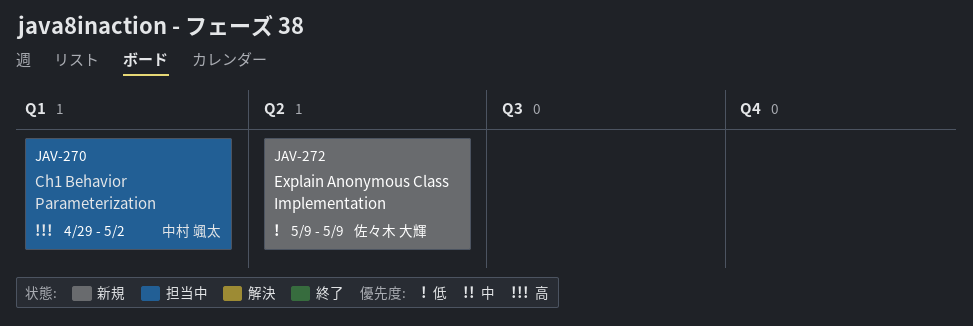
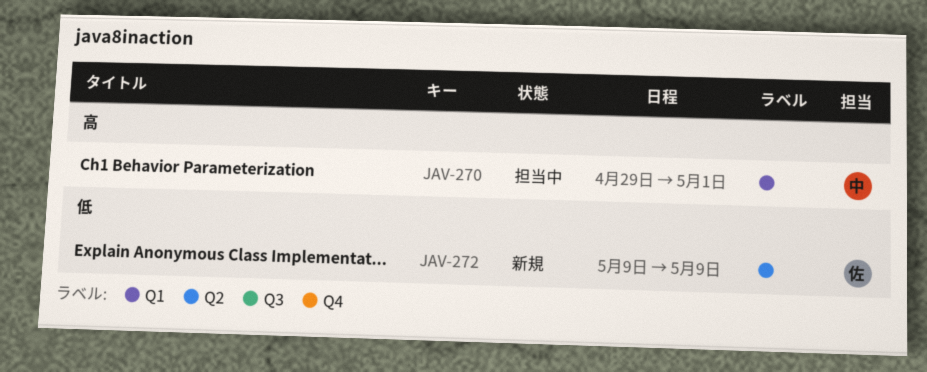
JAV-270, due: May 2 -> May 1

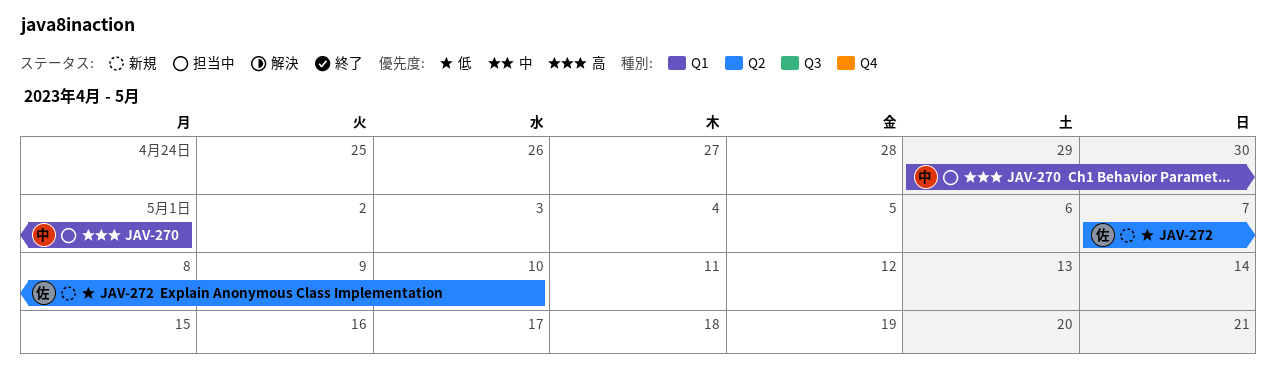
JAV-272, start: May 9 -> May 7
JAV-272, due: May 9 -> May 10

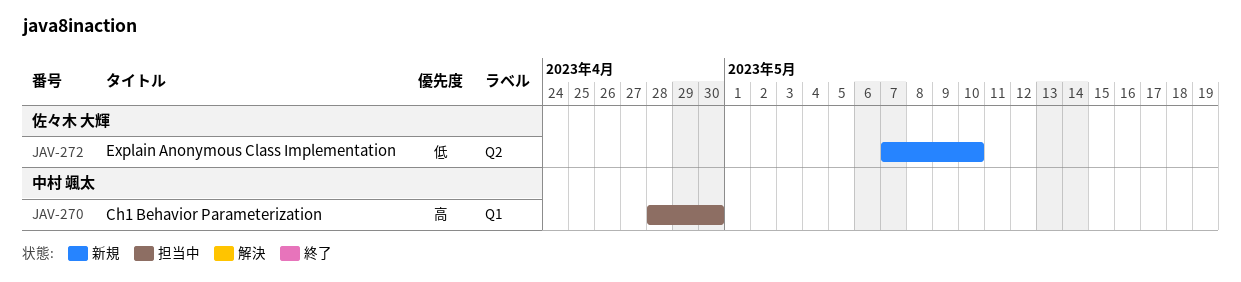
JAV-270, start: Apr 29 -> Apr 28
JAV-270, due: May 1 -> Apr 30

